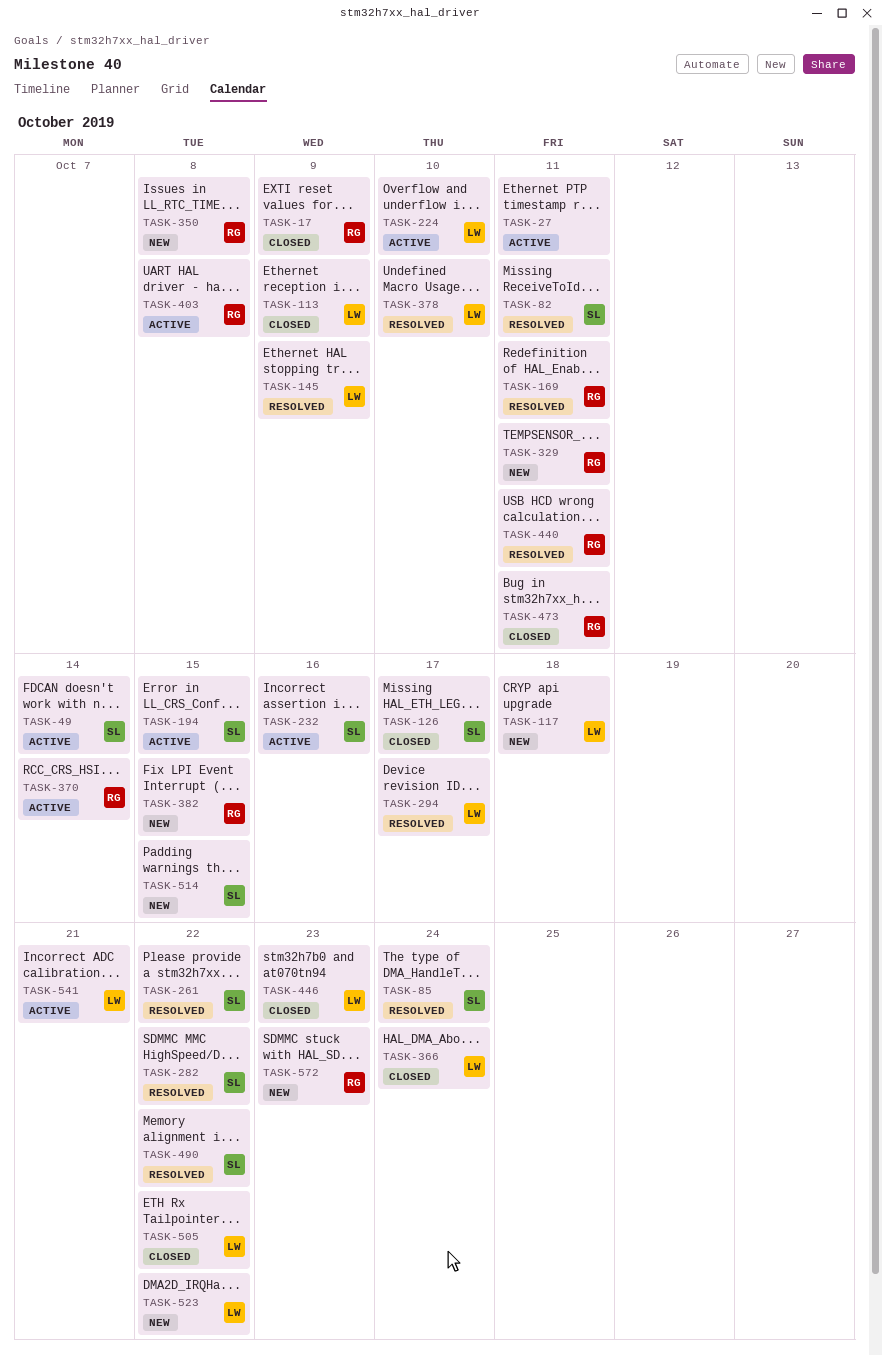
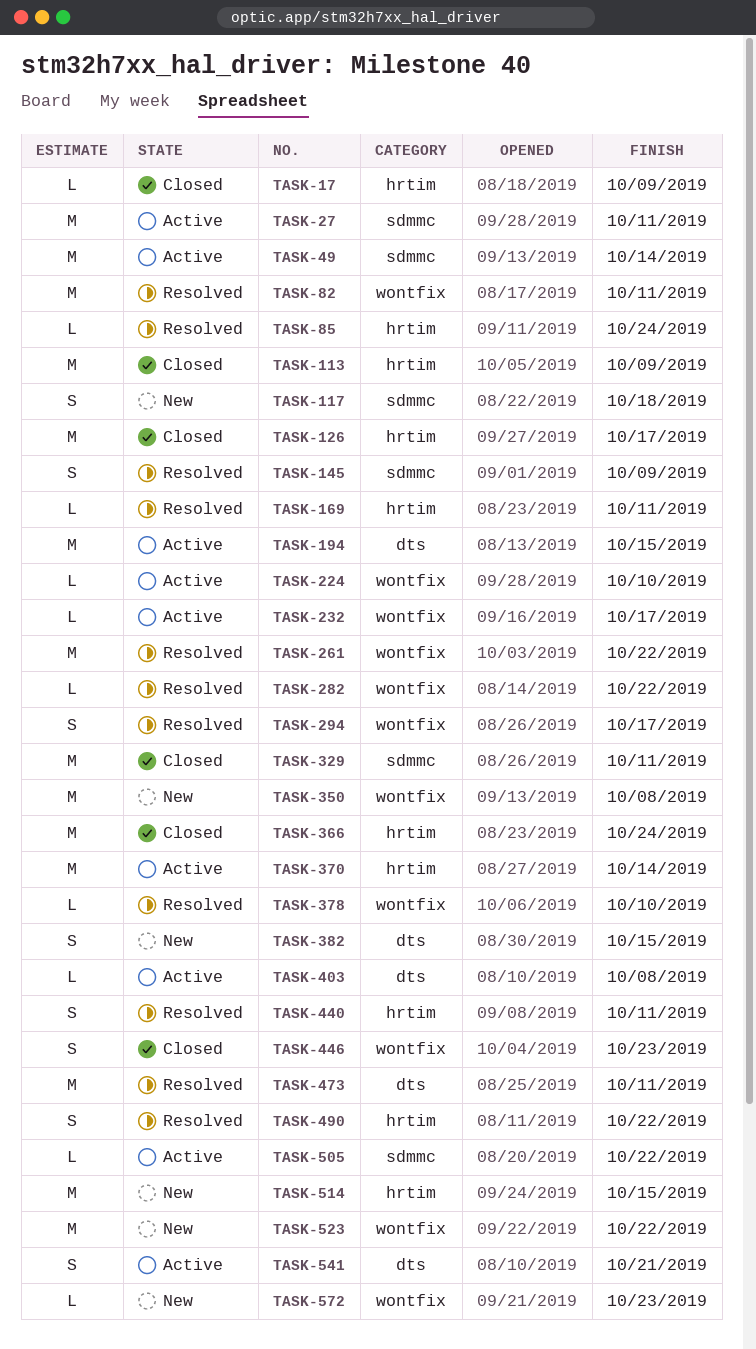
TASK-232, due: Oct 16 -> Oct 17
TASK-329, status: New -> Closed
TASK-473, status: Closed -> Resolved
TASK-505, status: Closed -> Active

